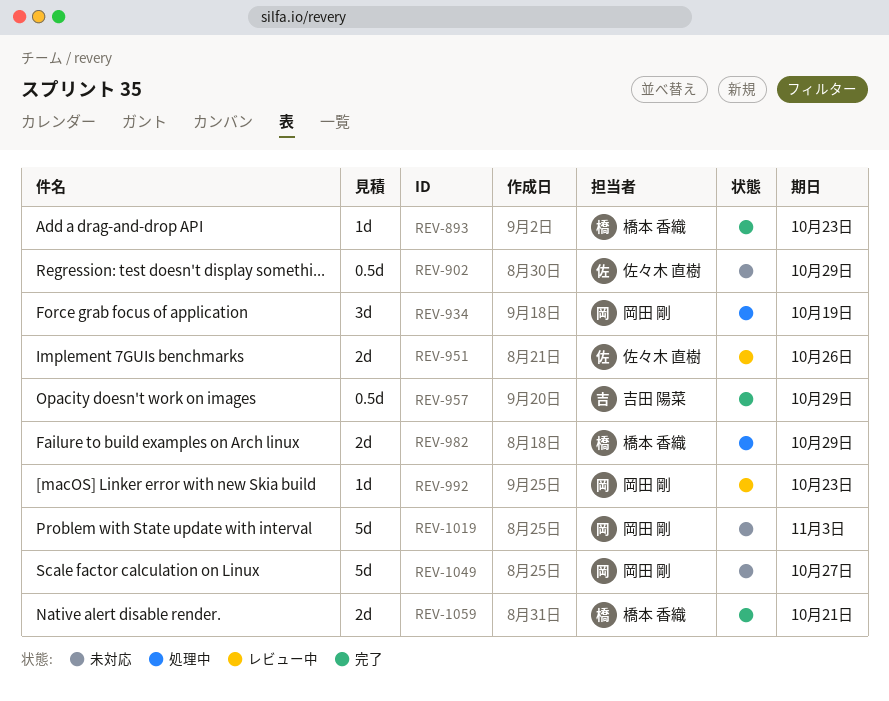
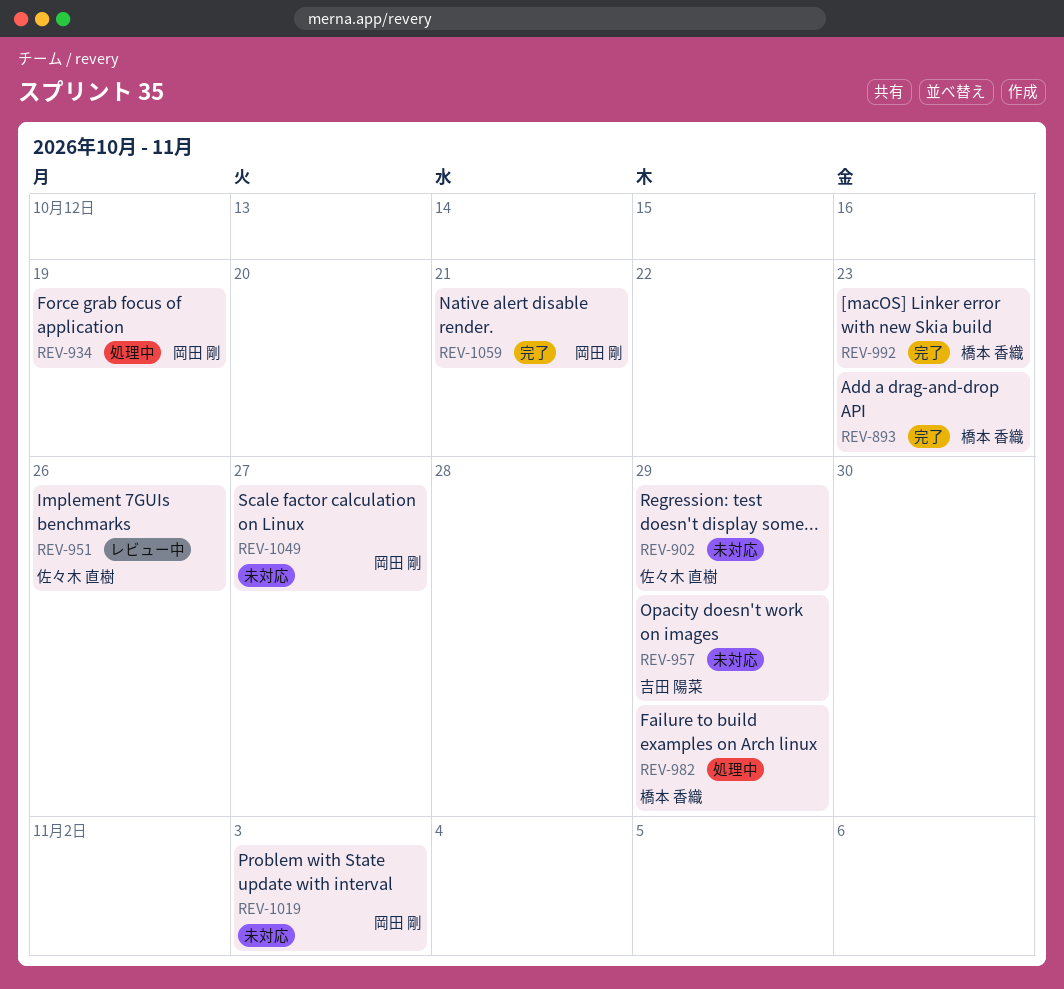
REV-957, status: 完了 -> 未対応
REV-992, status: レビュー中 -> 完了
REV-992, owner: 岡田 剛 -> 橋本 香織
REV-1059, owner: 橋本 香織 -> 岡田 剛

